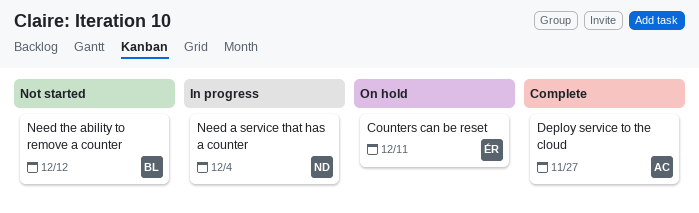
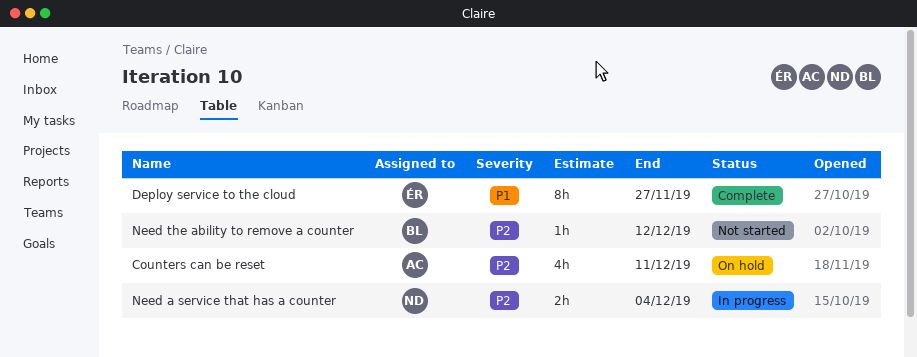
Counters can be reset, owner: ÉR -> AC
Deploy service to the cloud, owner: AC -> ÉR

